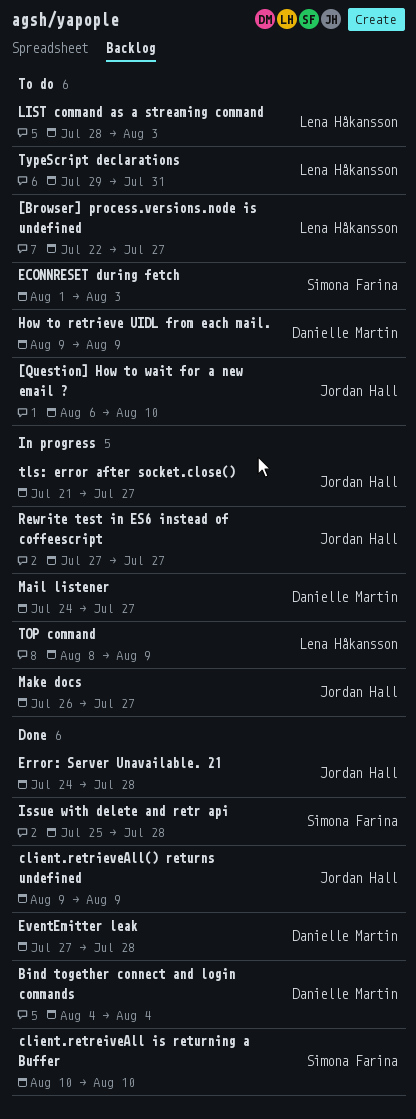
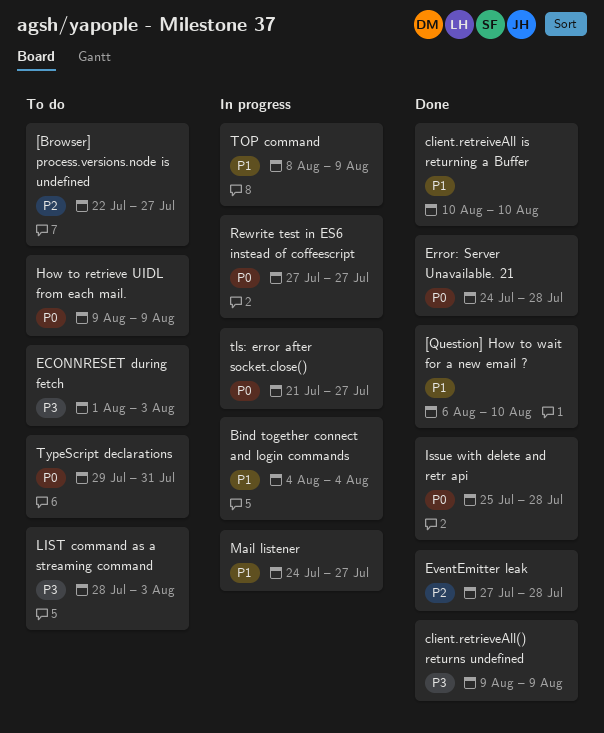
[Question] How to wait for a new email ?, status: To do -> Done
Bind together connect and login commands, status: Done -> In progress
Make docs: present -> none

